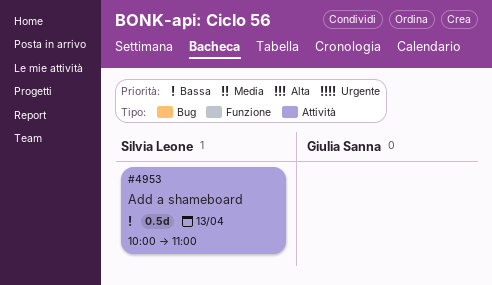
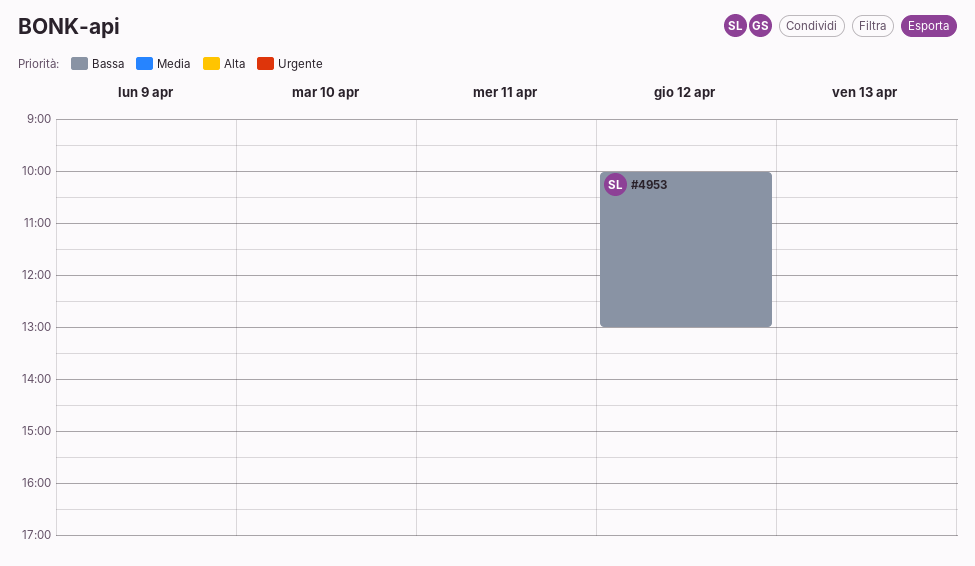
#4953, day: Apr 13 -> Apr 12
#4953, ends: 11:00 -> 13:00

